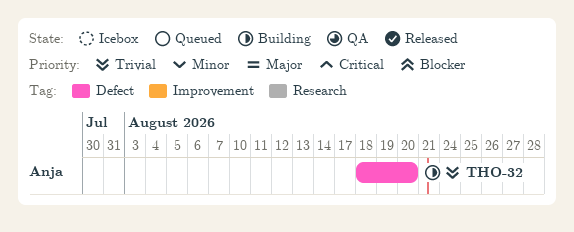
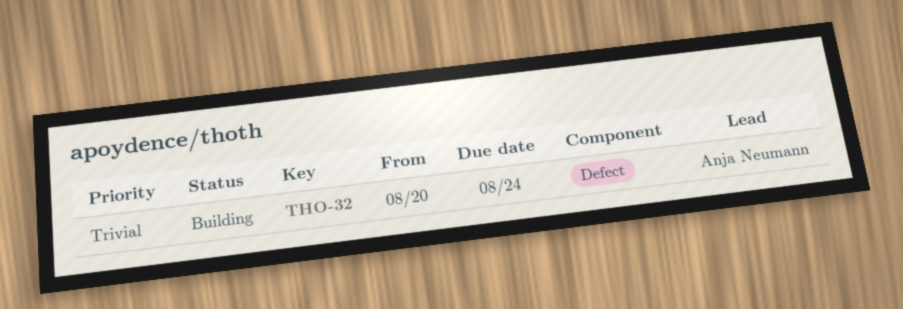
THO-32, start: Aug 18 -> Aug 20
THO-32, due: Aug 20 -> Aug 24

